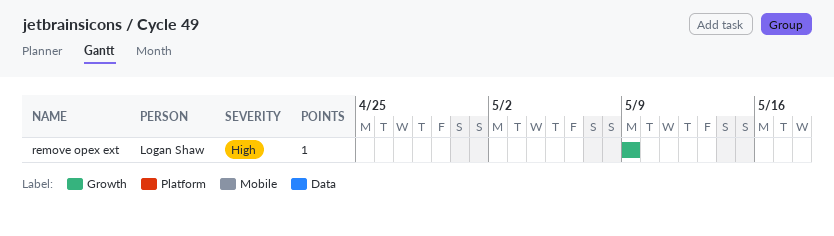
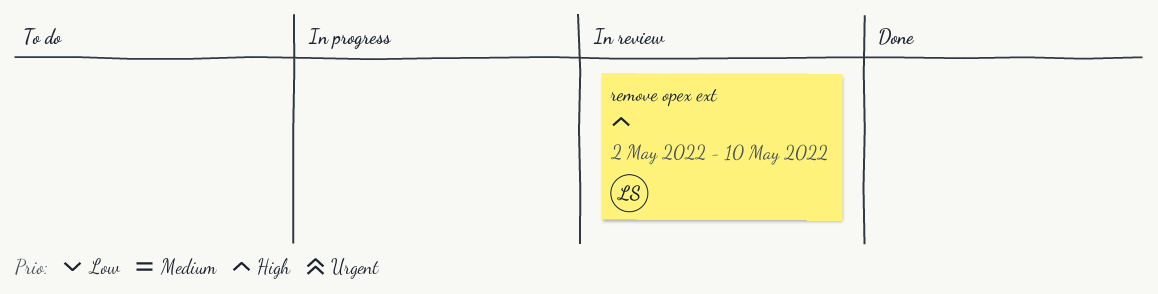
remove opex ext, start: May 9 -> May 2
remove opex ext, due: May 9 -> May 10

